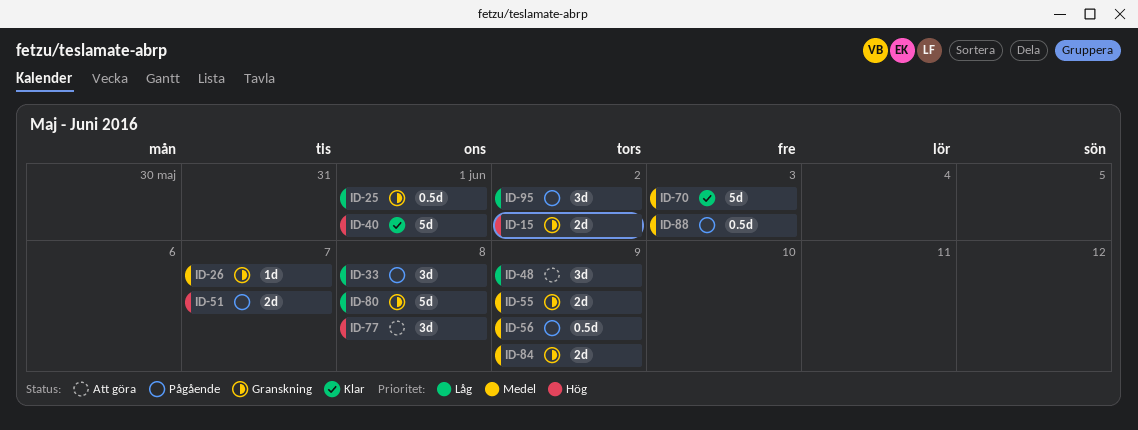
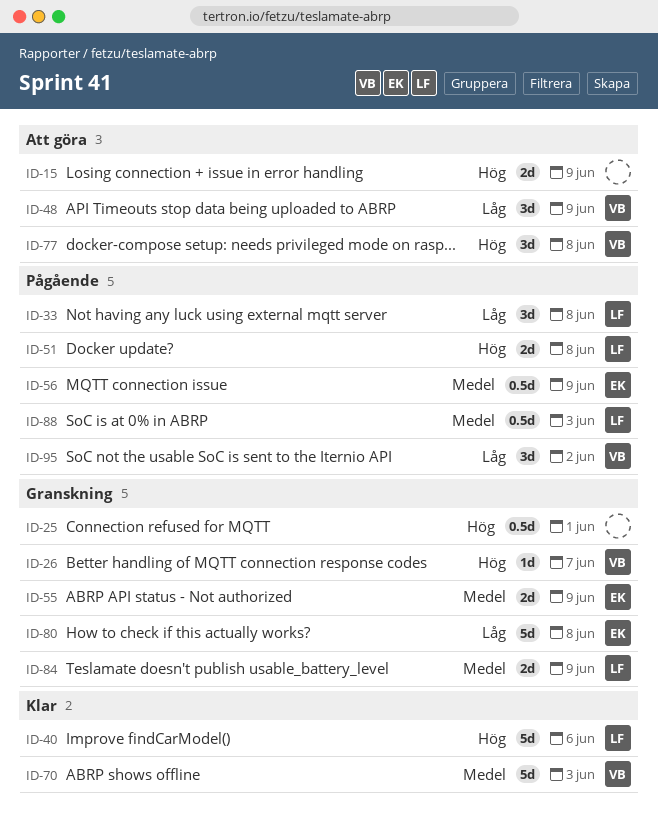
ID-15, status: Granskning -> Att göra
ID-15, due: Jun 2 -> Jun 9
ID-25, priority: Låg -> Hög
ID-26, priority: Medel -> Hög
ID-40, due: Jun 1 -> Jun 6
ID-51, due: Jun 7 -> Jun 8

